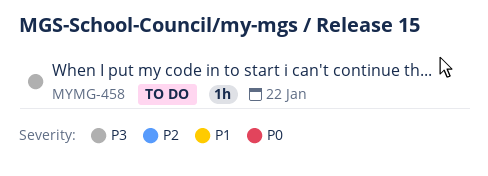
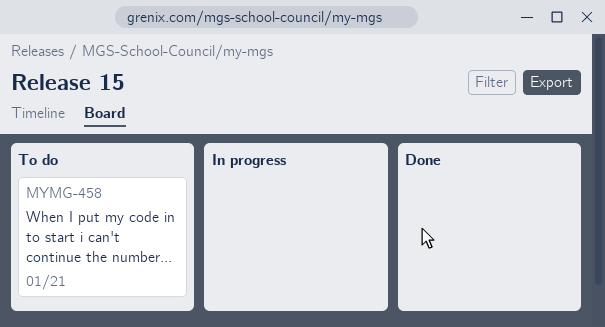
MYMG-458, due: Jan 22 -> Jan 21

